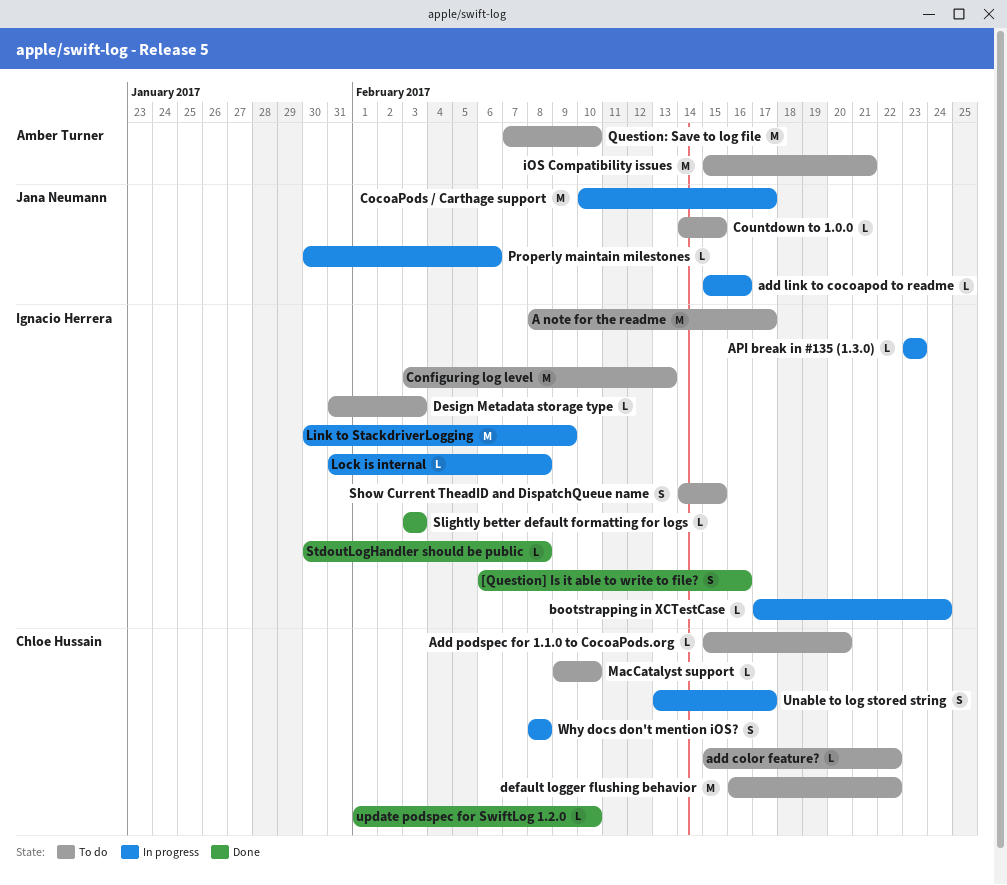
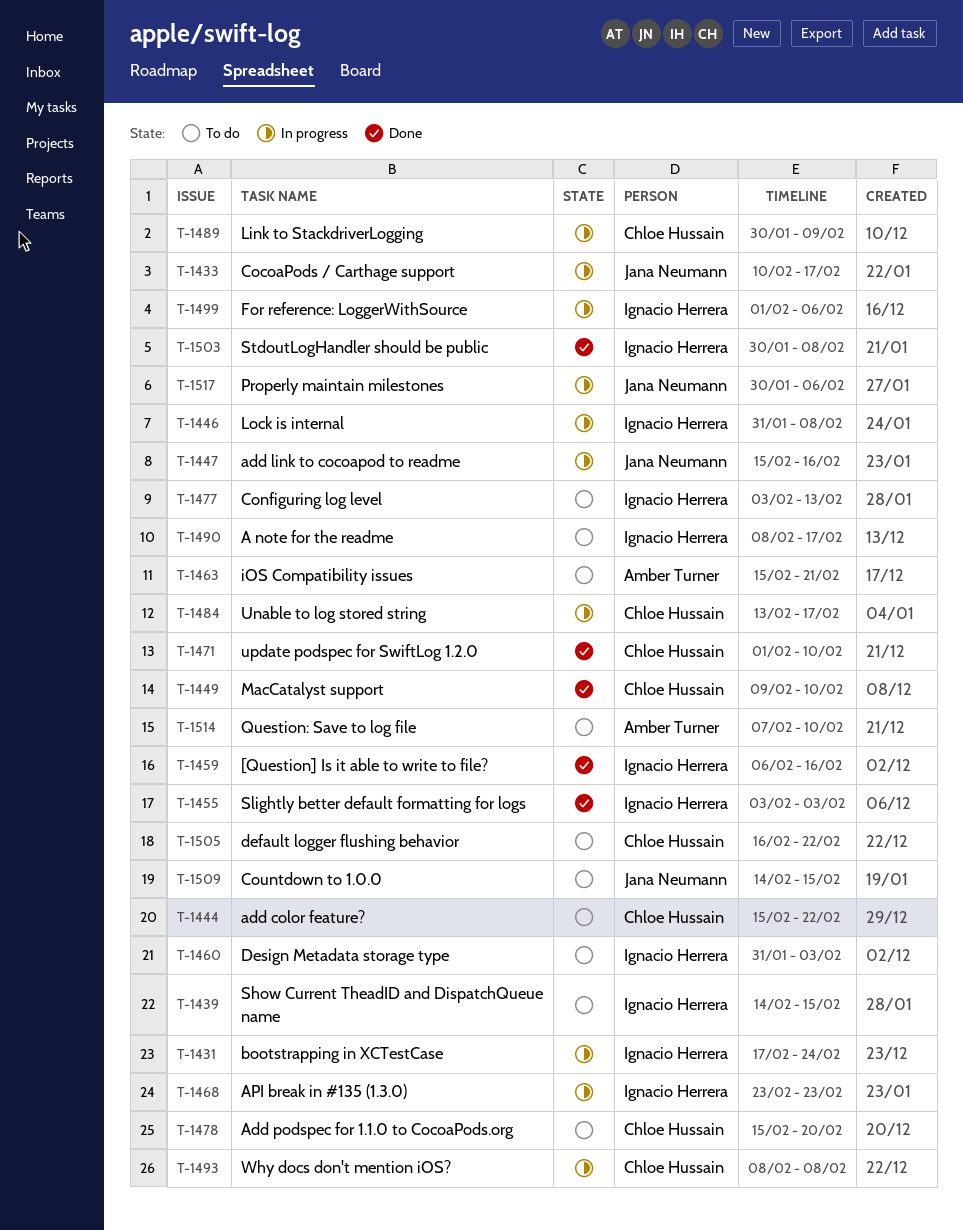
For reference: LoggerWithSource: none -> present
Link to StackdriverLogging, owner: Ignacio Herrera -> Chloe Hussain
MacCatalyst support, status: To do -> Done

